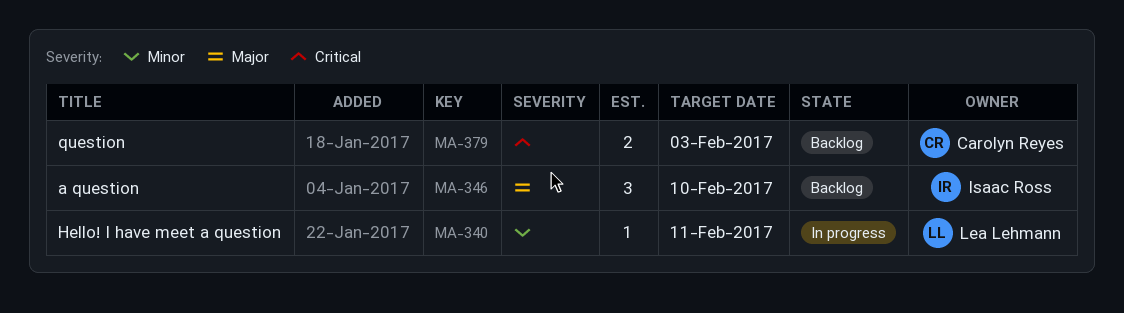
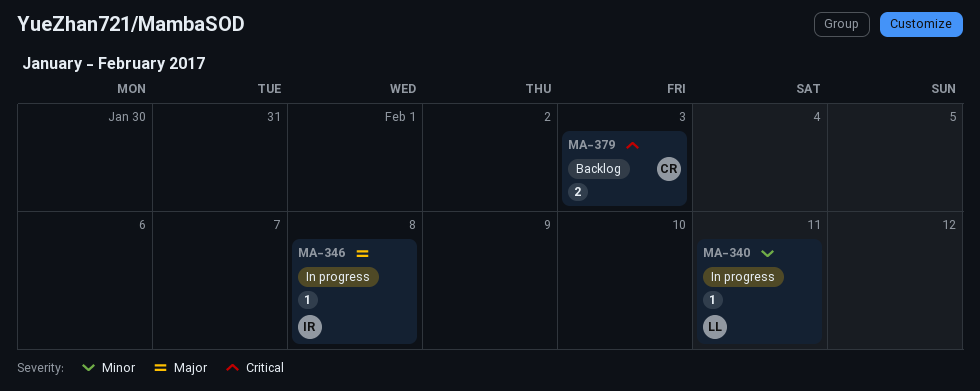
MA-346, status: Backlog -> In progress
MA-346, estimate: 3 -> 1
MA-346, due: Feb 10 -> Feb 8

